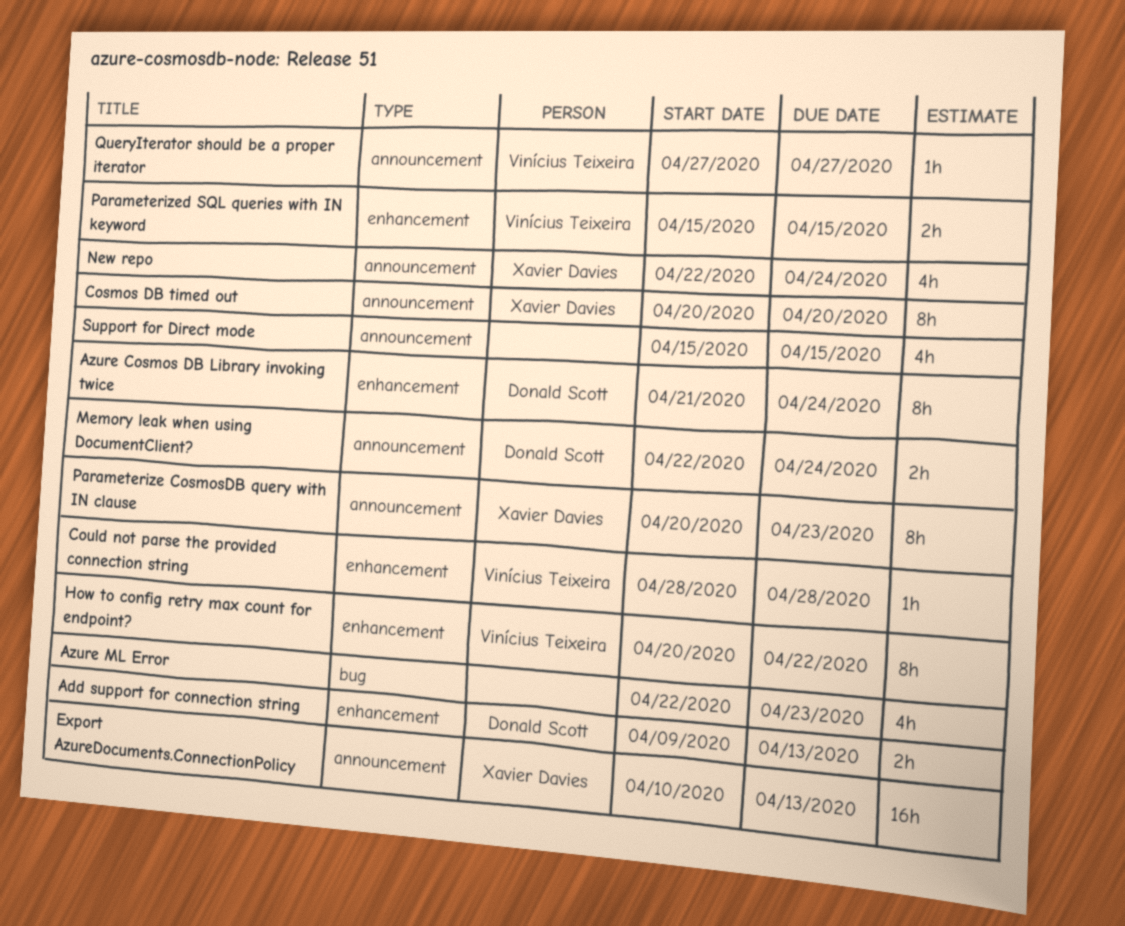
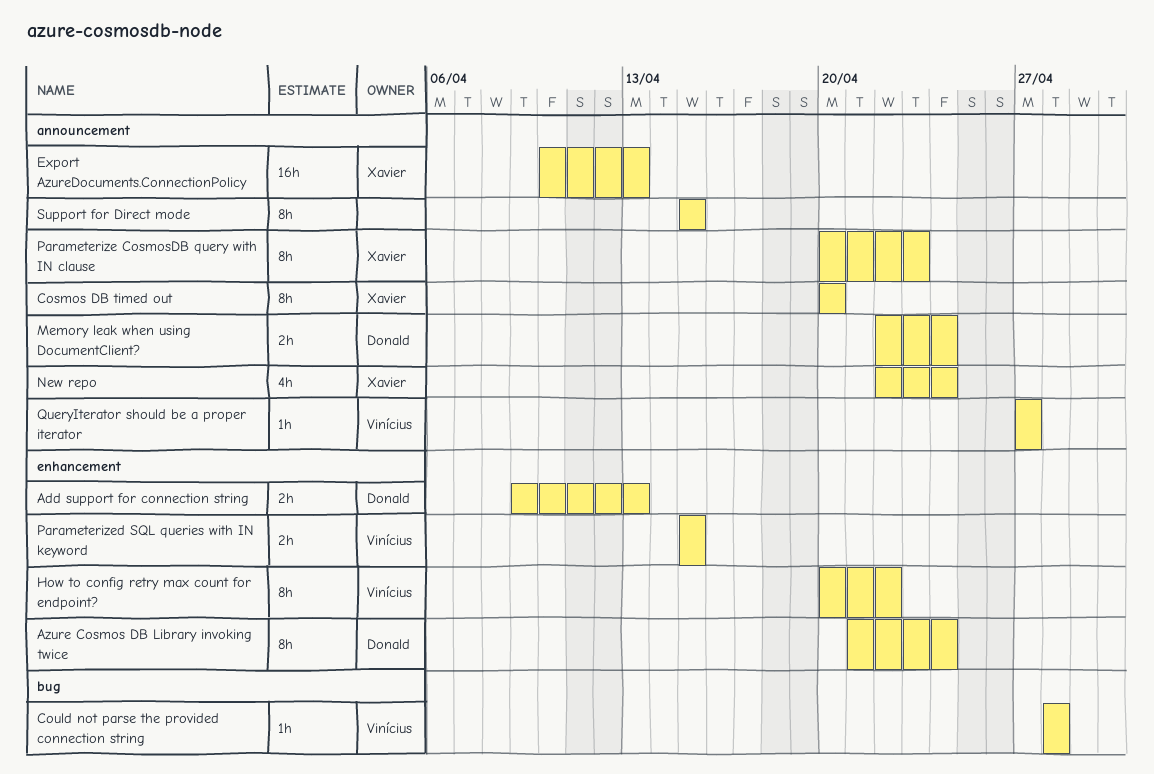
Azure ML Error: present -> none
Could not parse the provided connection string, label: enhancement -> bug
Support for Direct mode, estimate: 4h -> 8h

